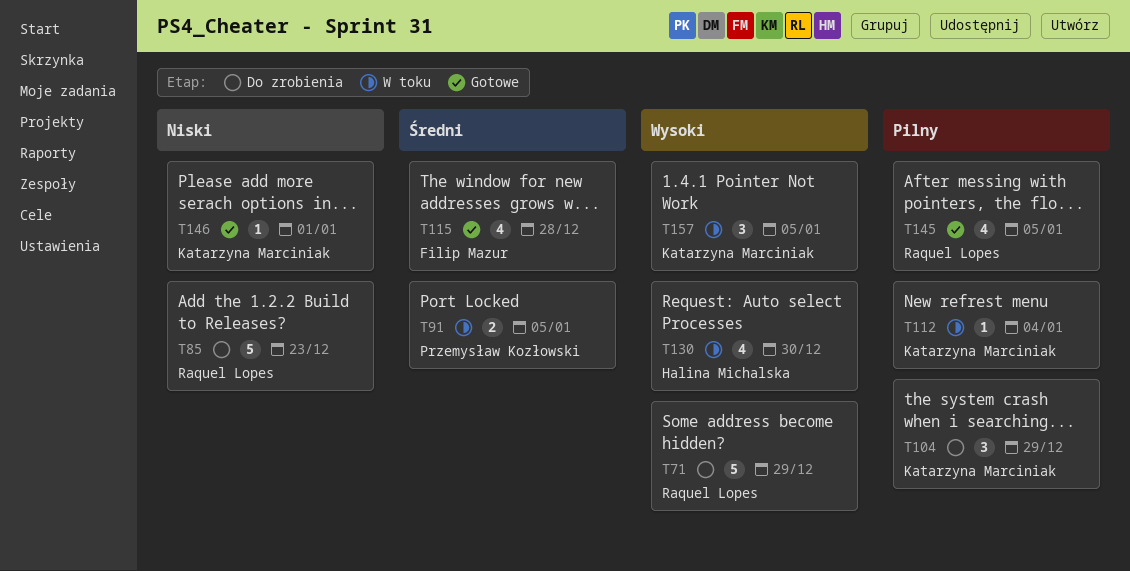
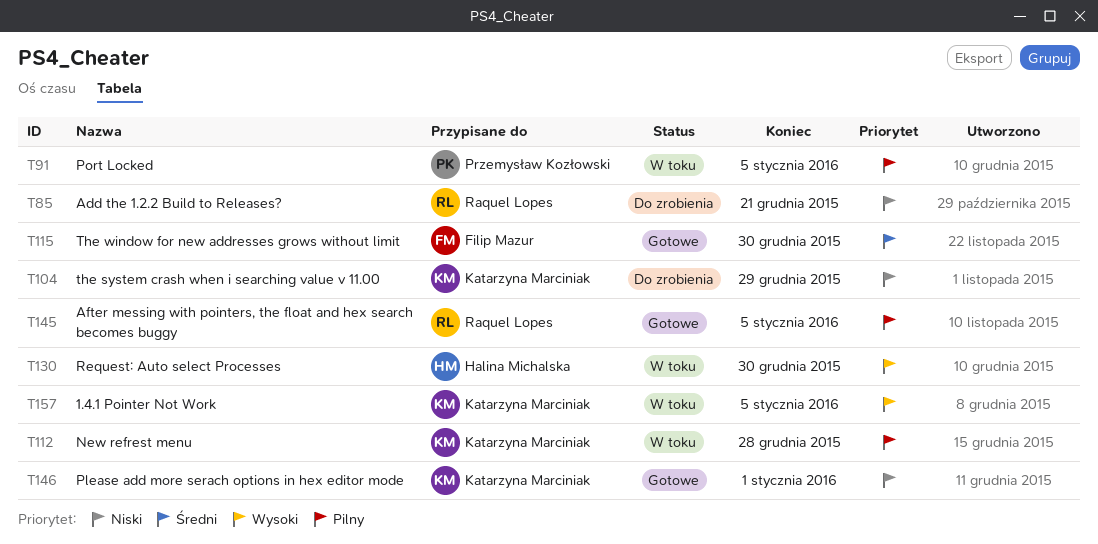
T71: present -> none
T85, due: Dec 23 -> Dec 21
T91, priority: Średni -> Pilny
T104, priority: Pilny -> Niski
T112, due: Jan 4 -> Dec 28
T115, due: Dec 28 -> Dec 30

